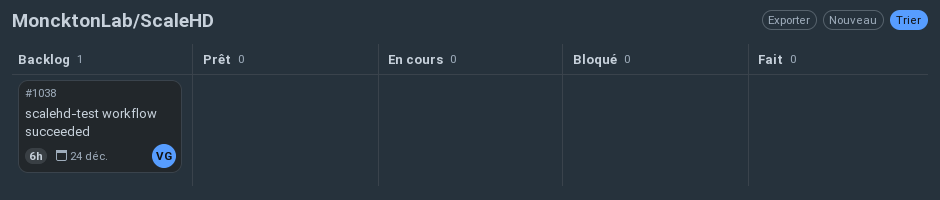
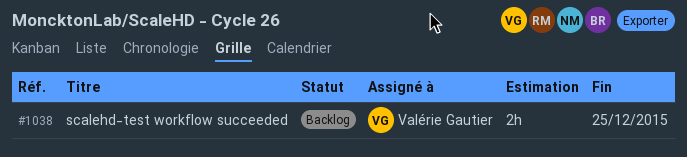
#1038, estimate: 6h -> 2h
#1038, due: Dec 24 -> Dec 25

